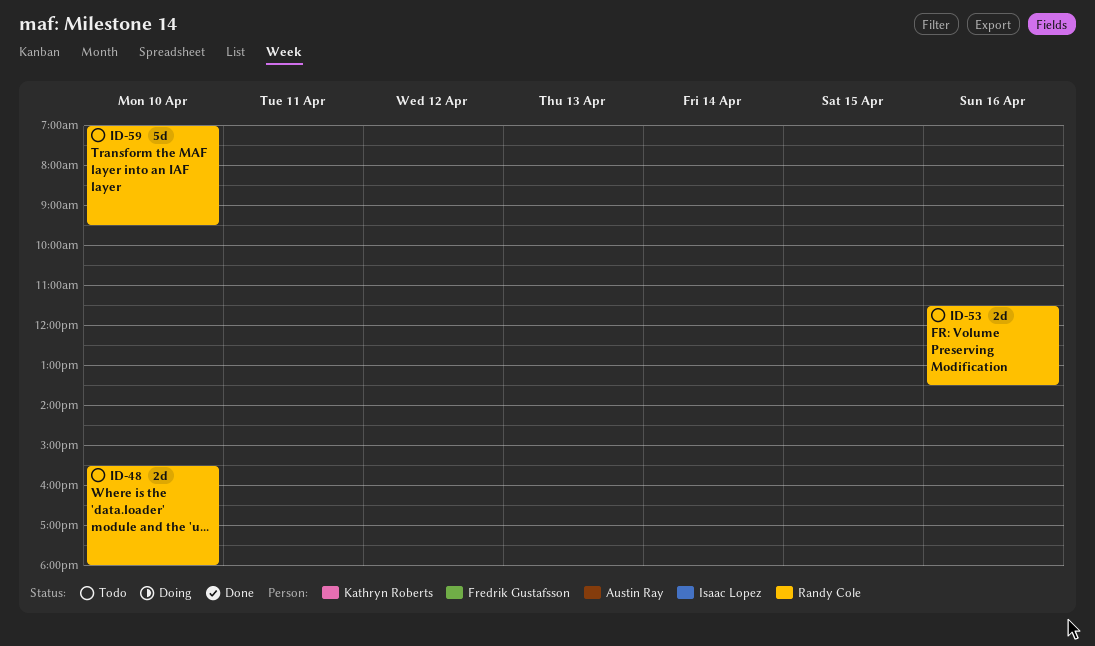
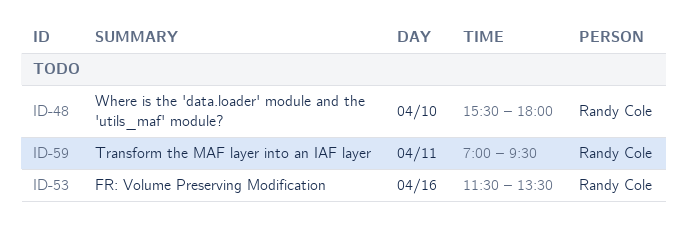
ID-59, day: Apr 10 -> Apr 11

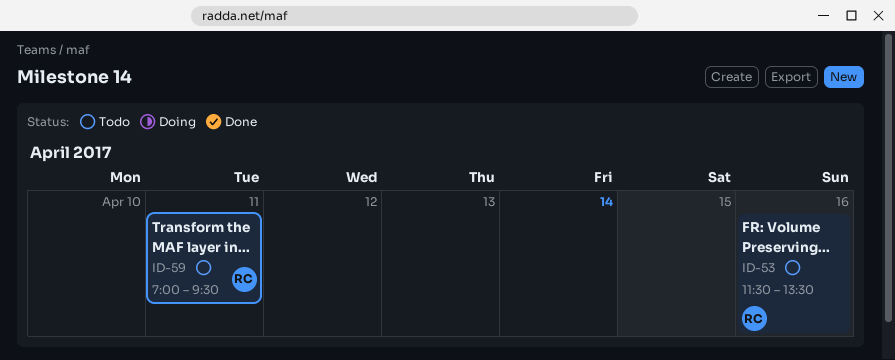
ID-48: present -> none

